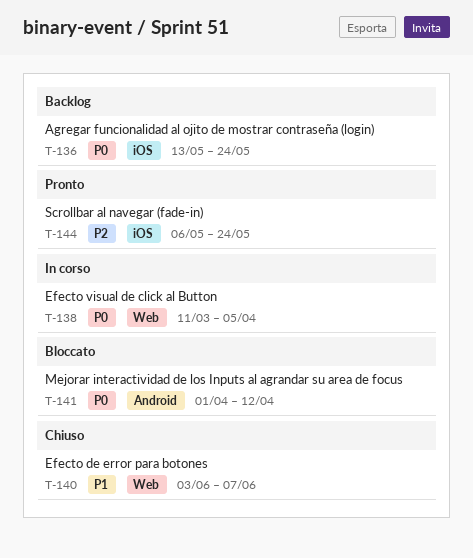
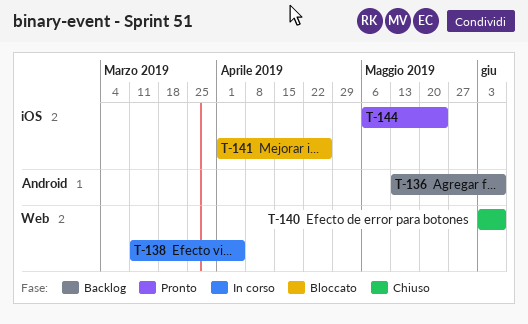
T-136, label: iOS -> Android
T-136, due: May 24 -> Jun 7
T-141, label: Android -> iOS
T-141, due: Apr 12 -> Apr 26

